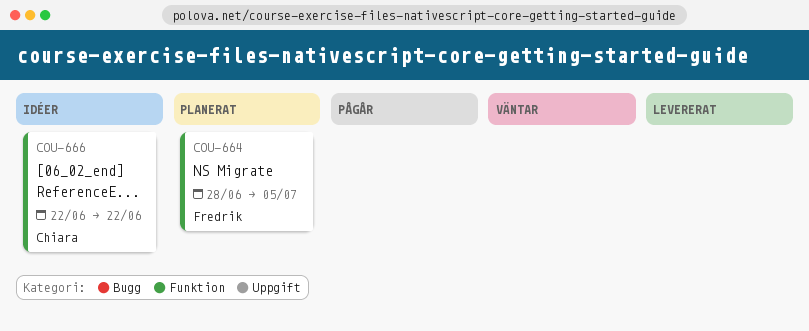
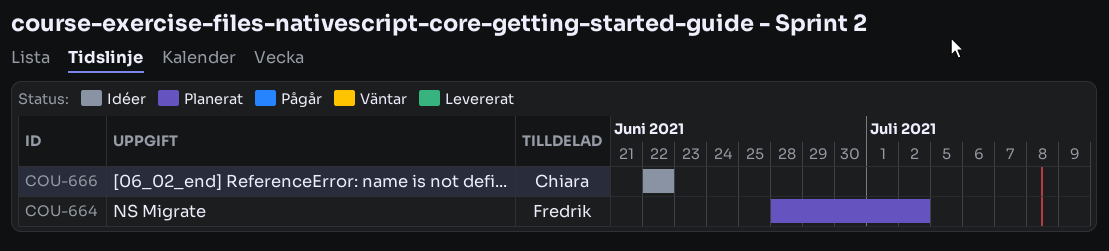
COU-664, due: Jul 5 -> Jul 2

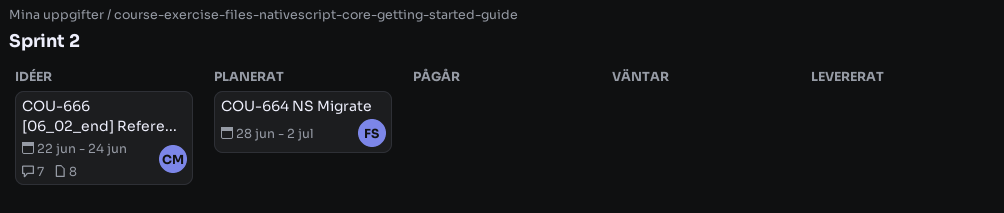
COU-666, due: Jun 22 -> Jun 24

